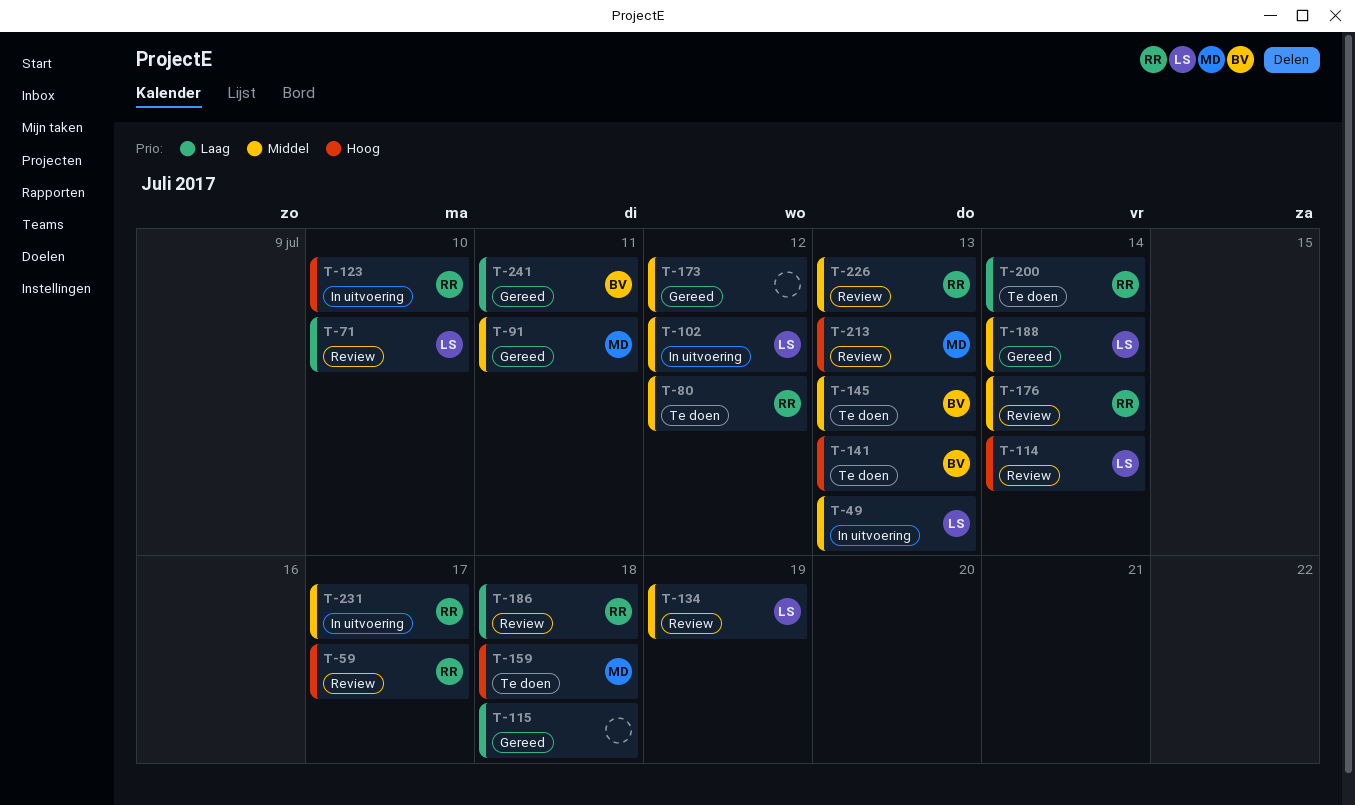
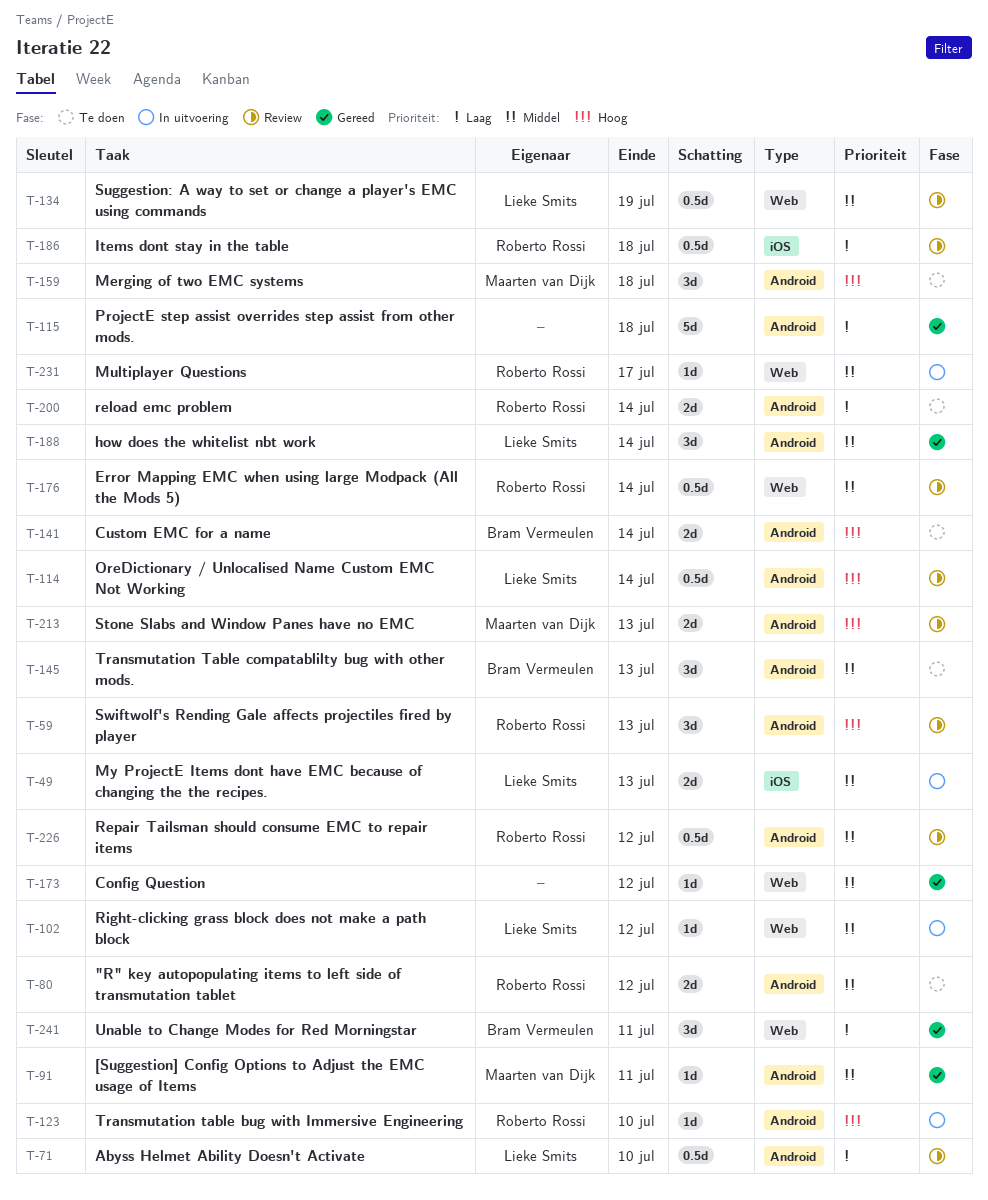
T-59, due: Jul 17 -> Jul 13
T-141, due: Jul 13 -> Jul 14
T-226, due: Jul 13 -> Jul 12

